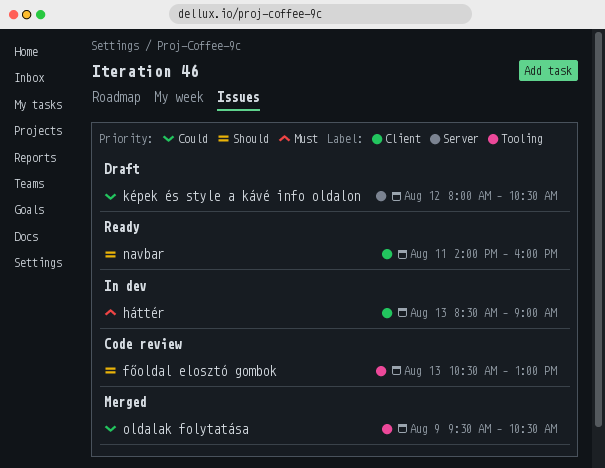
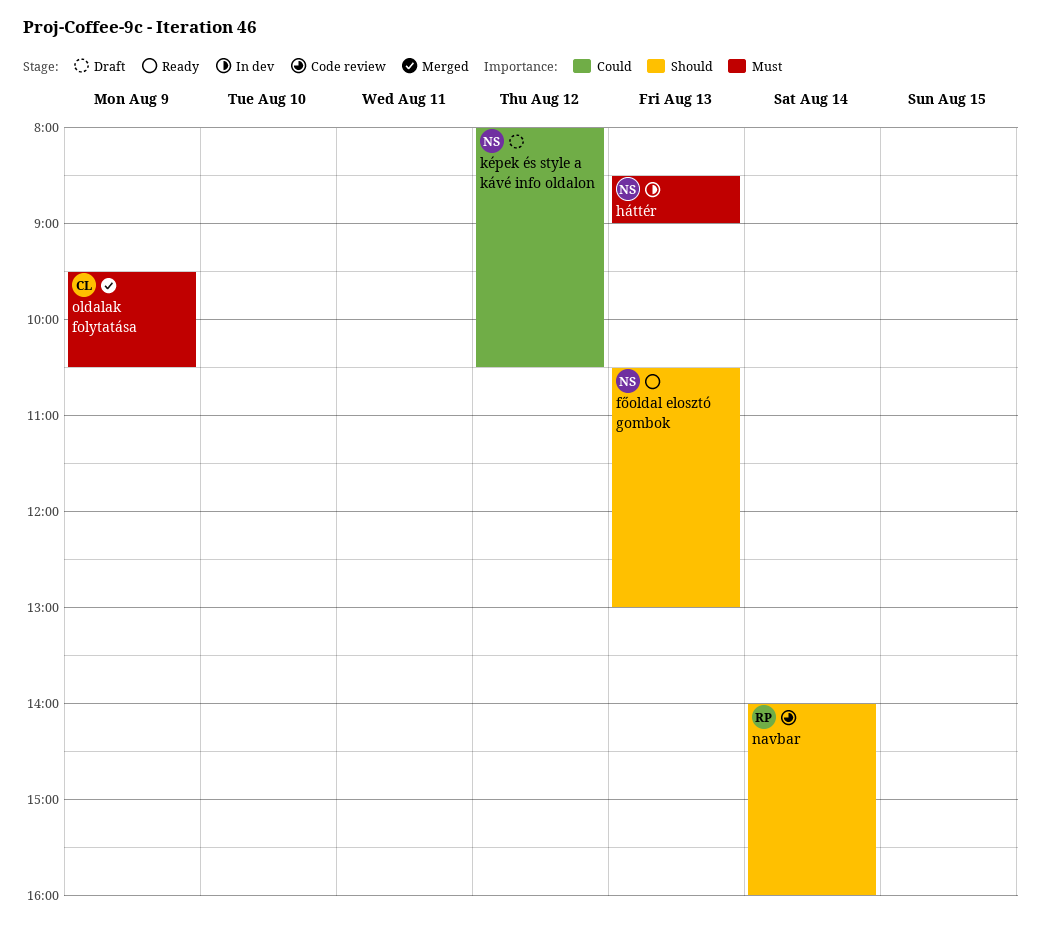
főoldal elosztó gombok, status: Code review -> Ready
navbar, status: Ready -> Code review
navbar, day: Aug 11 -> Aug 14
oldalak folytatása, priority: Could -> Must

